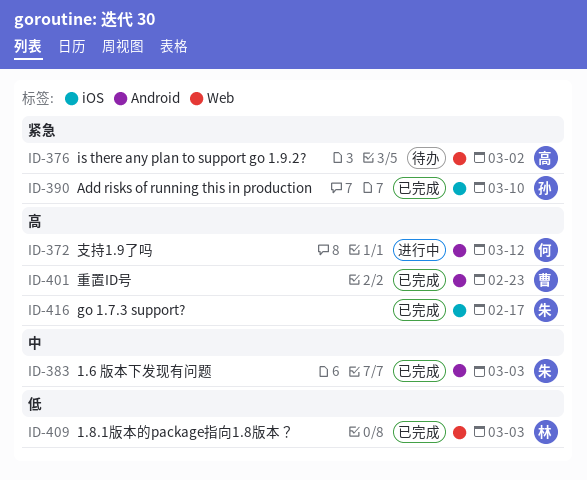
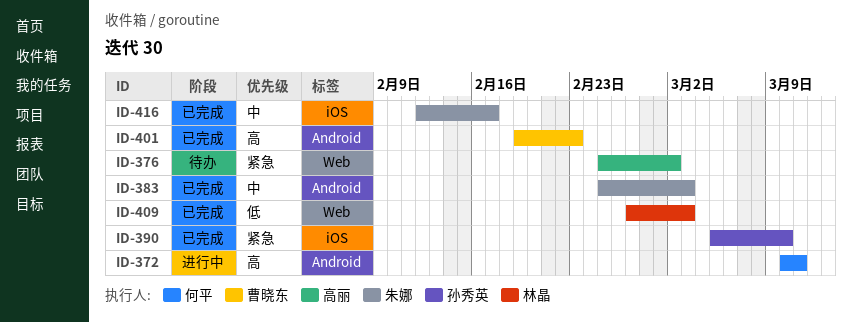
ID-372, due: Mar 12 -> Mar 11
ID-416, priority: 高 -> 中

